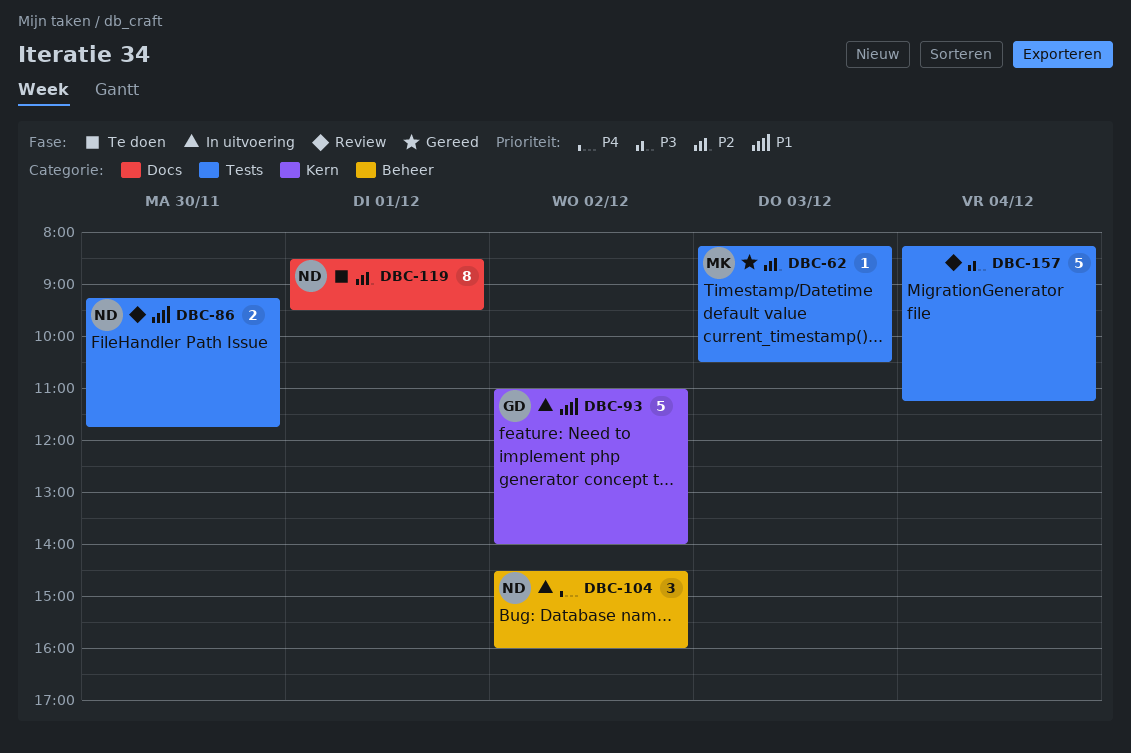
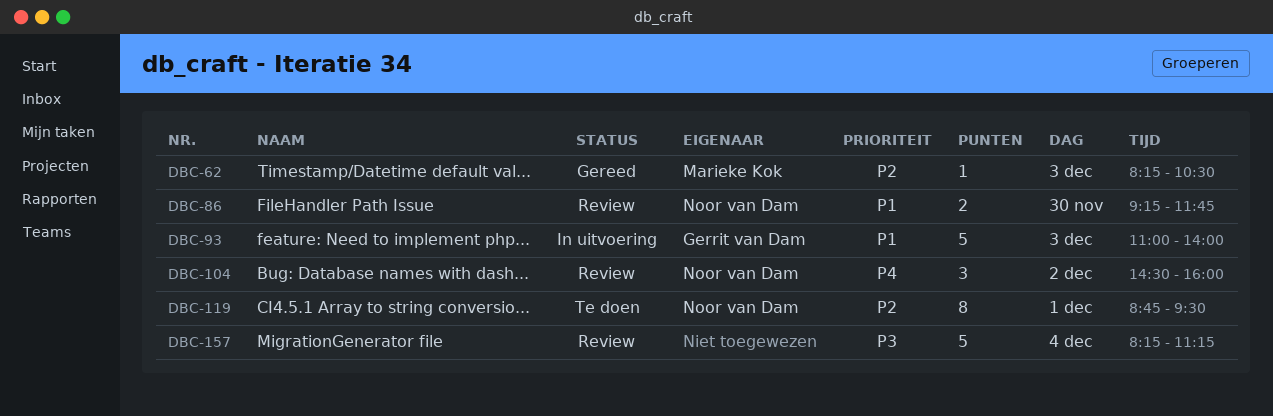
DBC-93, day: Dec 2 -> Dec 3
DBC-104, status: In uitvoering -> Review
DBC-119, begins: 08:30 -> 08:45

